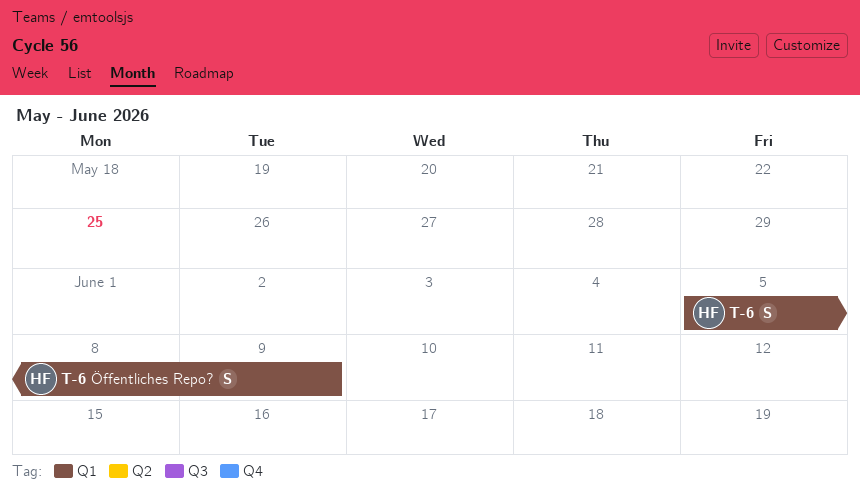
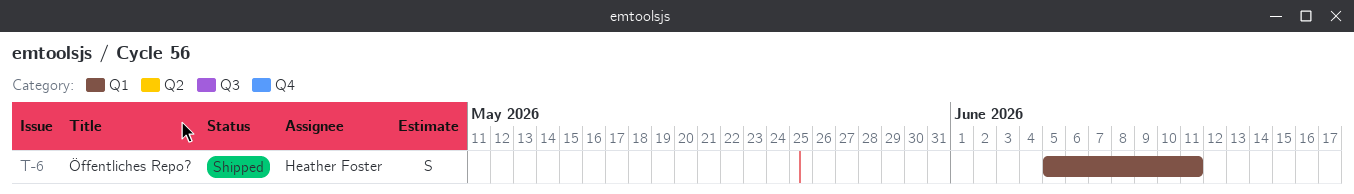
T-6, due: Jun 9 -> Jun 11

